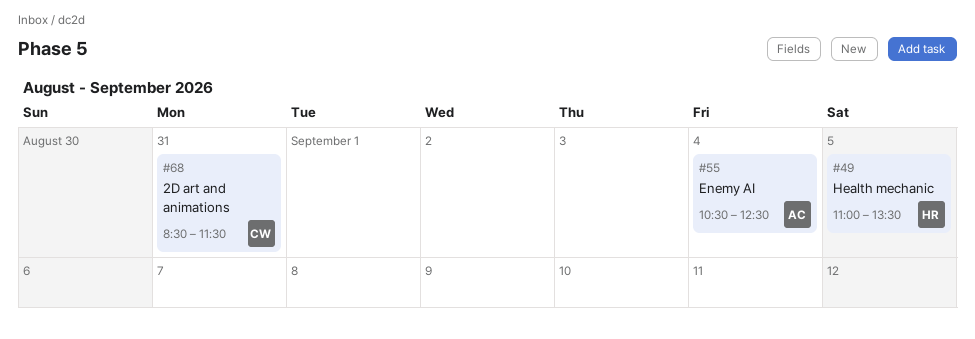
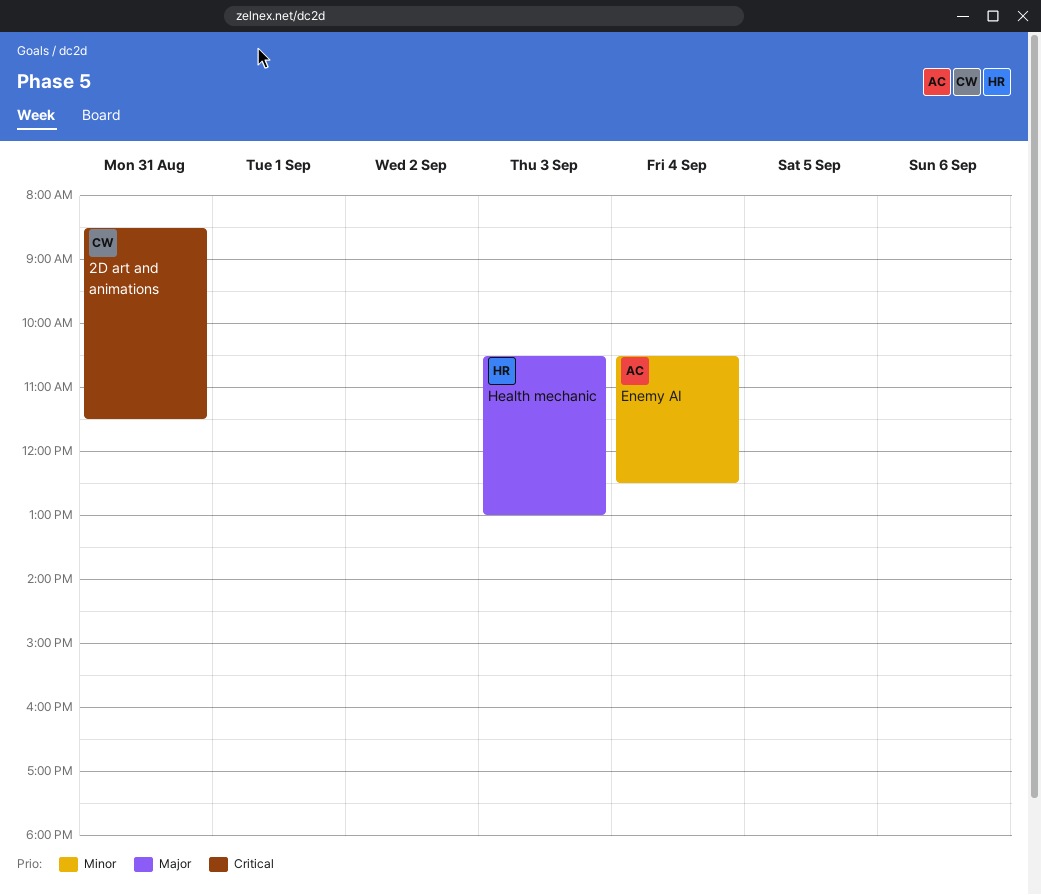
Health mechanic, day: Sep 5 -> Sep 3
Health mechanic, begins: 11:00 -> 10:30
Health mechanic, ends: 13:30 -> 13:00

